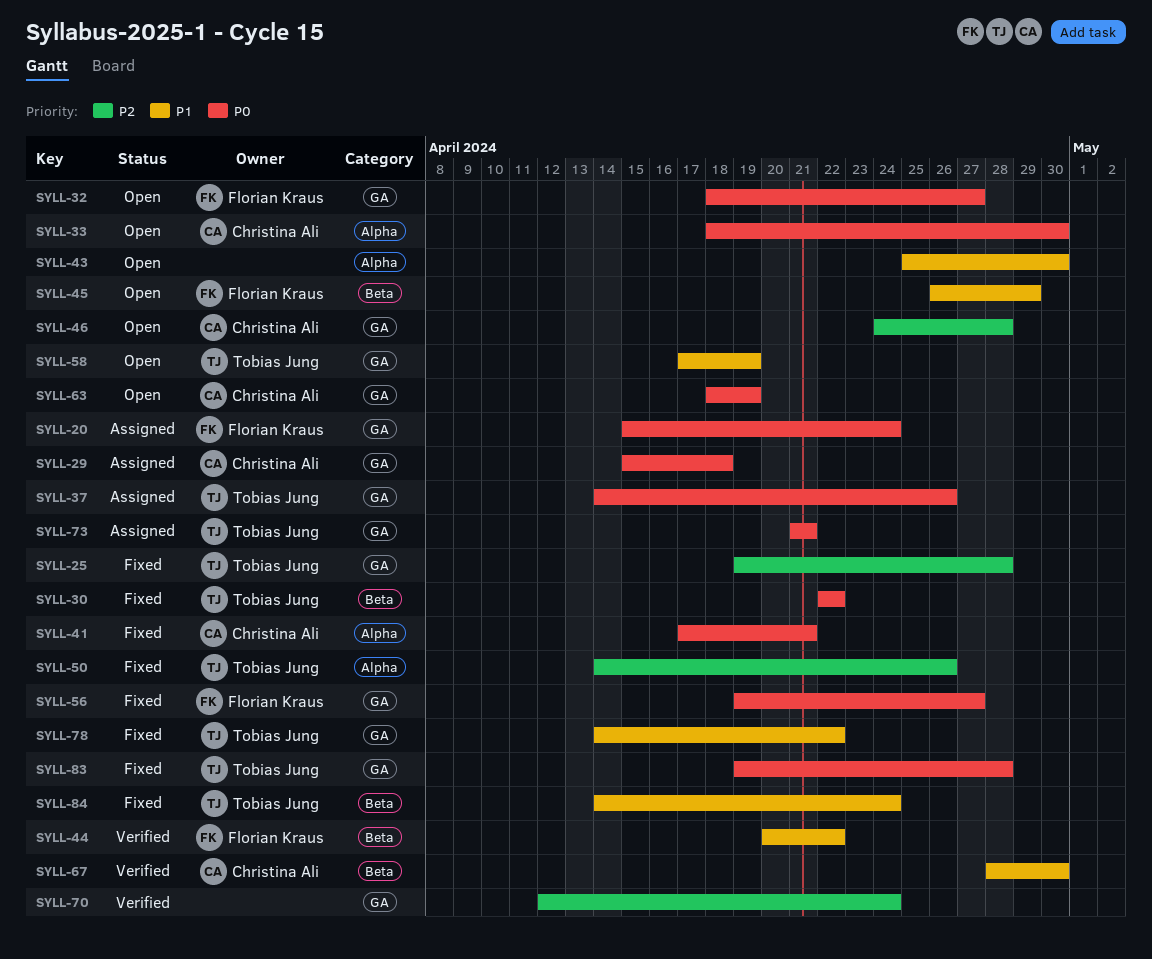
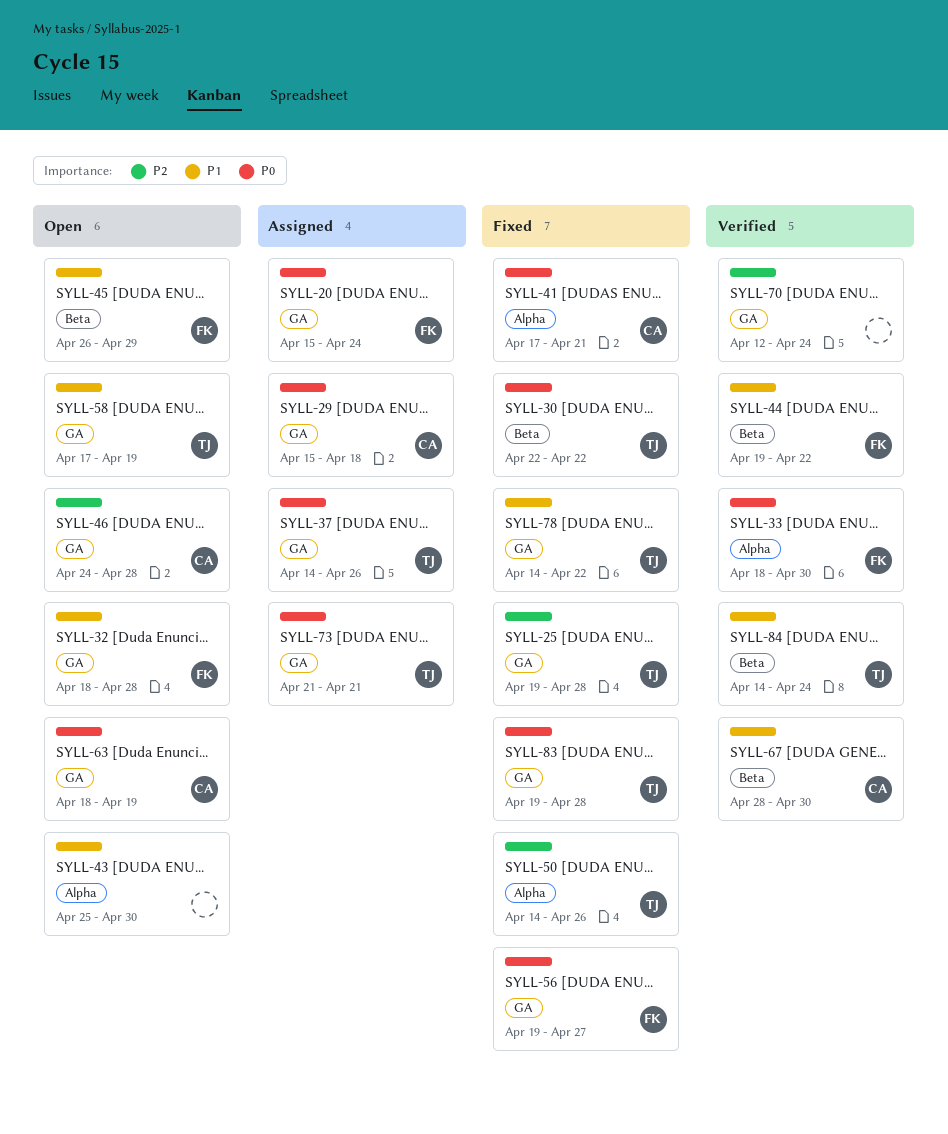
SYLL-32, priority: P0 -> P1
SYLL-32, due: Apr 27 -> Apr 28
SYLL-33, status: Open -> Verified
SYLL-33, owner: Christina Ali -> Florian Kraus
SYLL-44, start: Apr 20 -> Apr 19
SYLL-84, status: Fixed -> Verified

